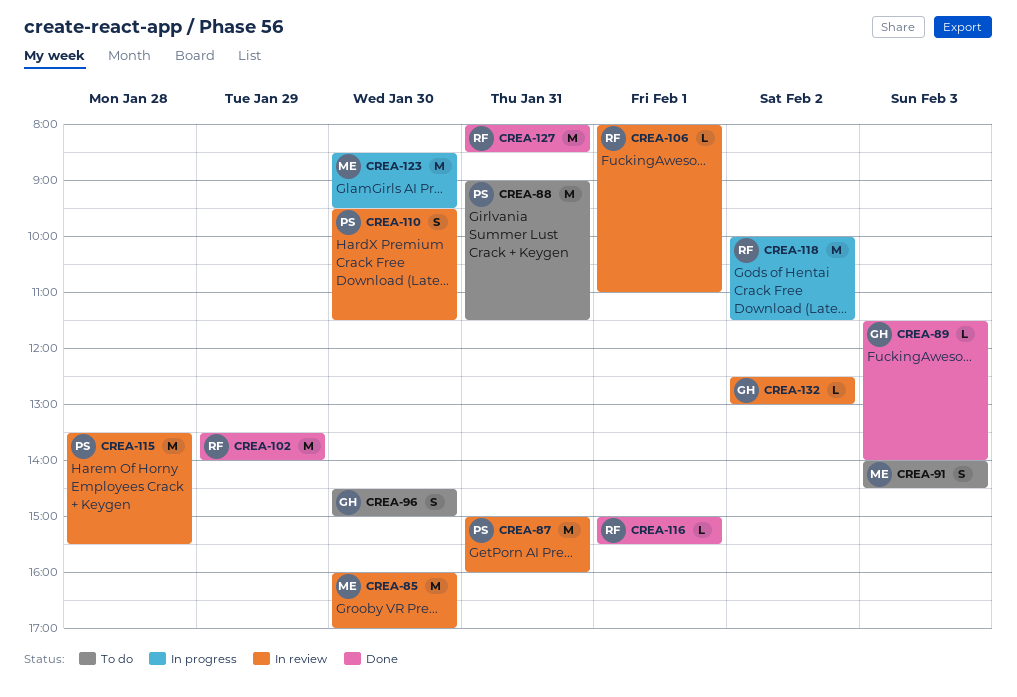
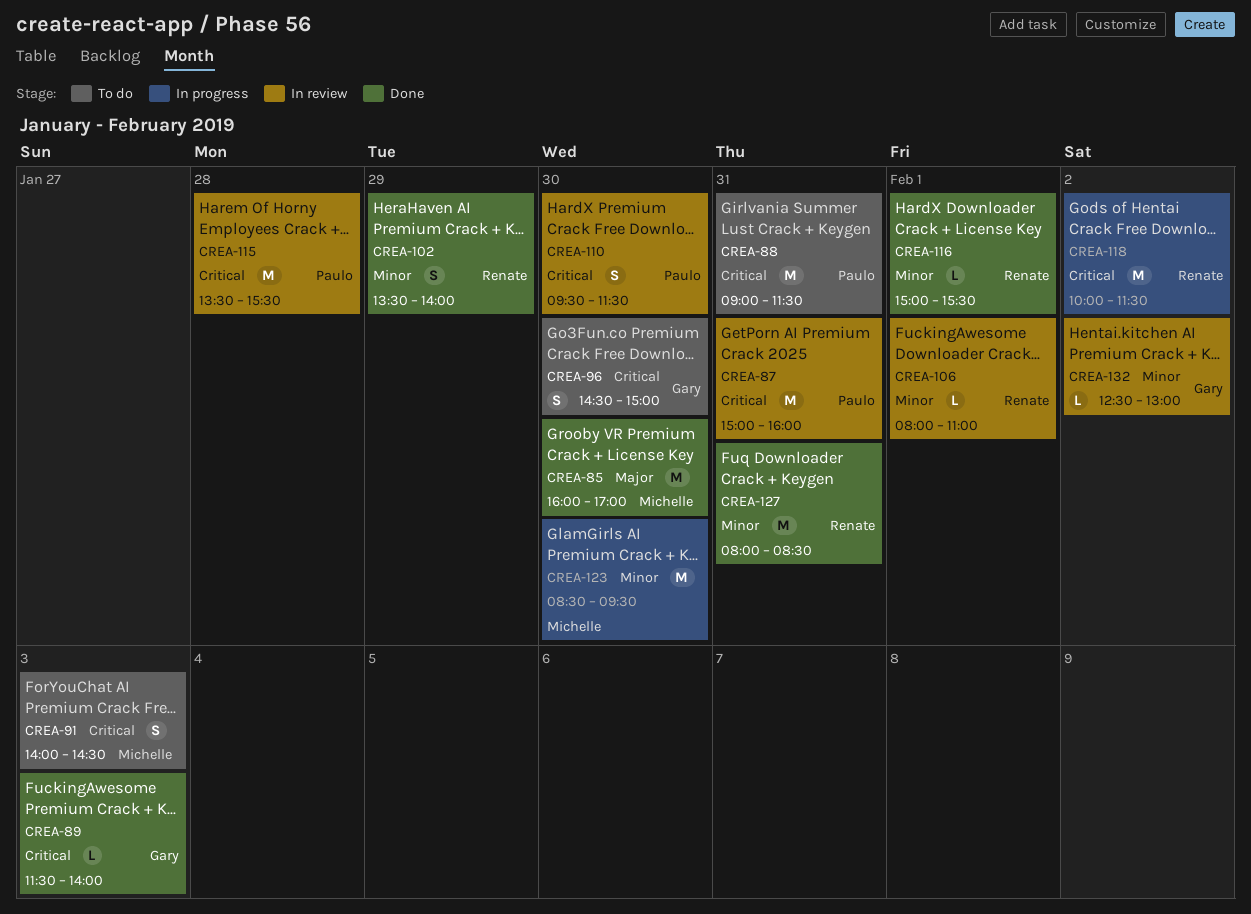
CREA-85, status: In review -> Done
CREA-102, estimate: M -> S

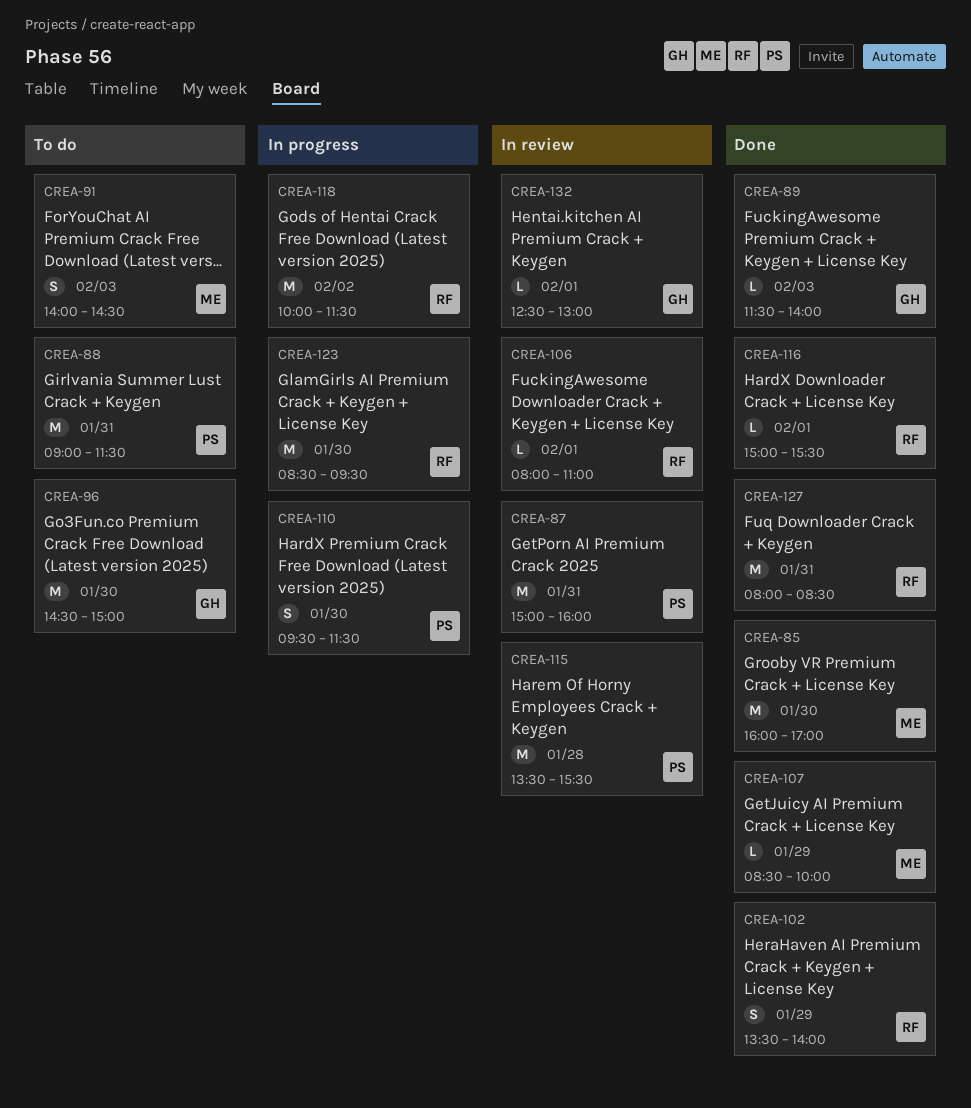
CREA-96, estimate: S -> M
CREA-107: none -> present
CREA-110, status: In review -> In progress
CREA-123, owner: Michelle -> Renate
CREA-132, day: Feb 2 -> Feb 1

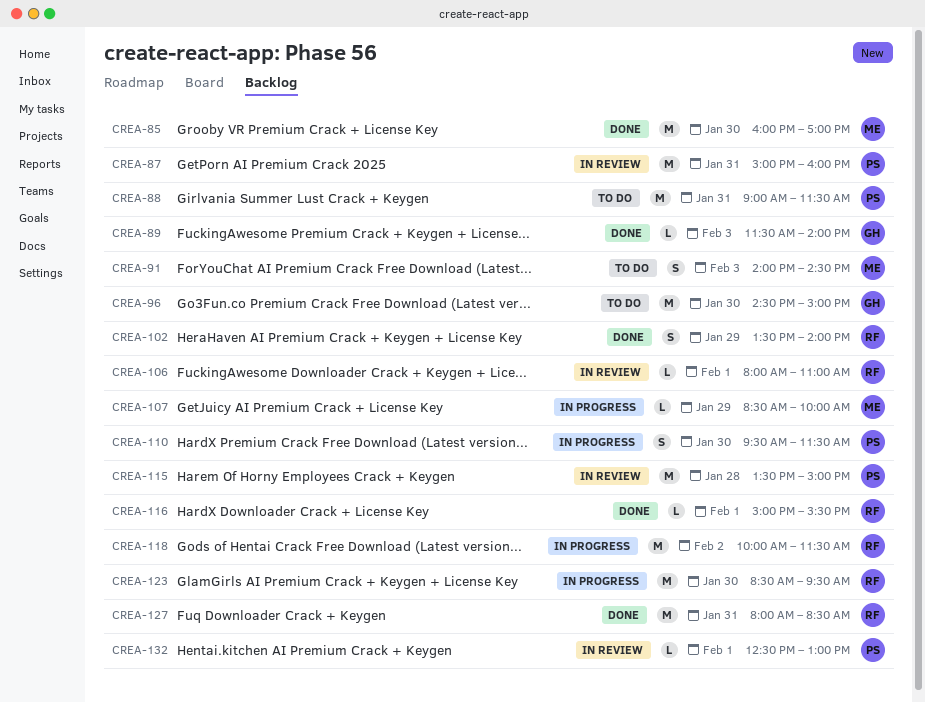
CREA-107, status: Done -> In progress
CREA-115, ends: 15:30 -> 15:00
CREA-132, owner: GH -> PS

